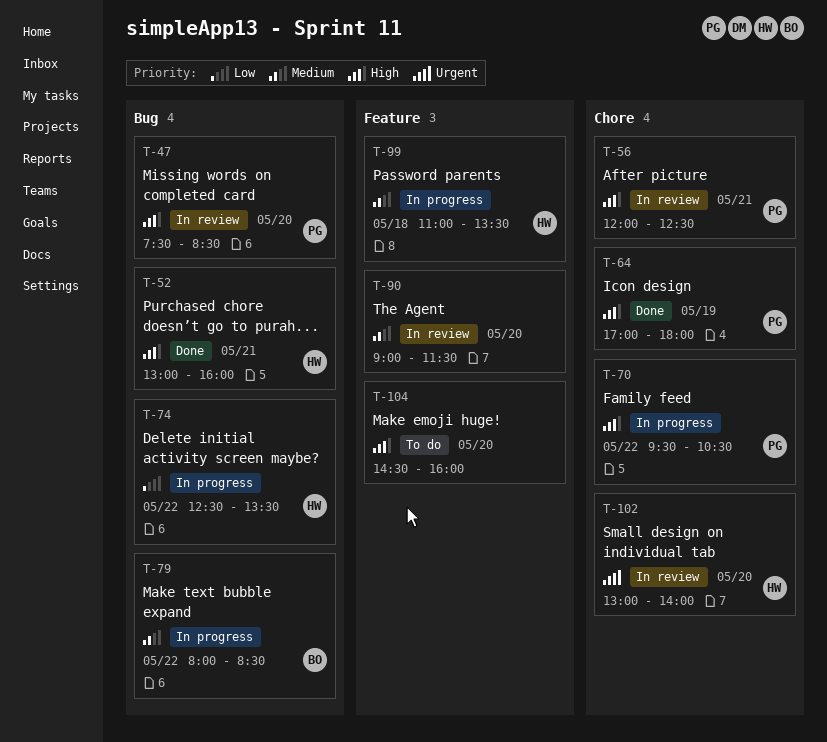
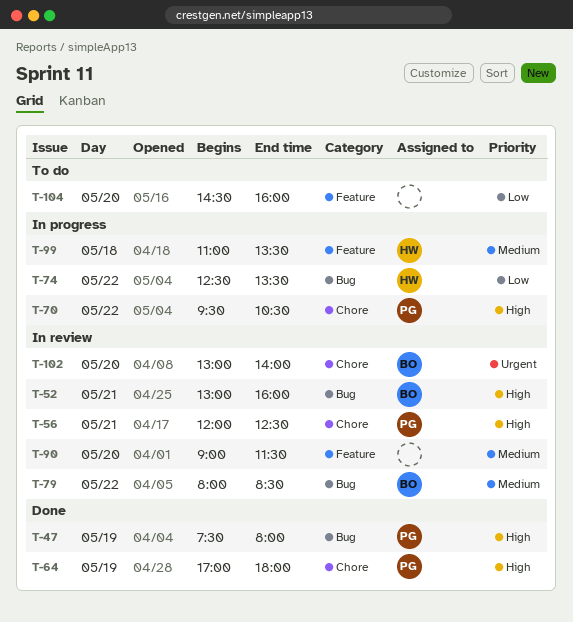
T-47, status: In review -> Done
T-47, day: May 20 -> May 19
T-47, ends: 08:30 -> 08:00
T-52, status: Done -> In review
T-52, owner: HW -> BO
T-79, status: In progress -> In review
T-102, owner: HW -> BO
T-104, priority: High -> Low

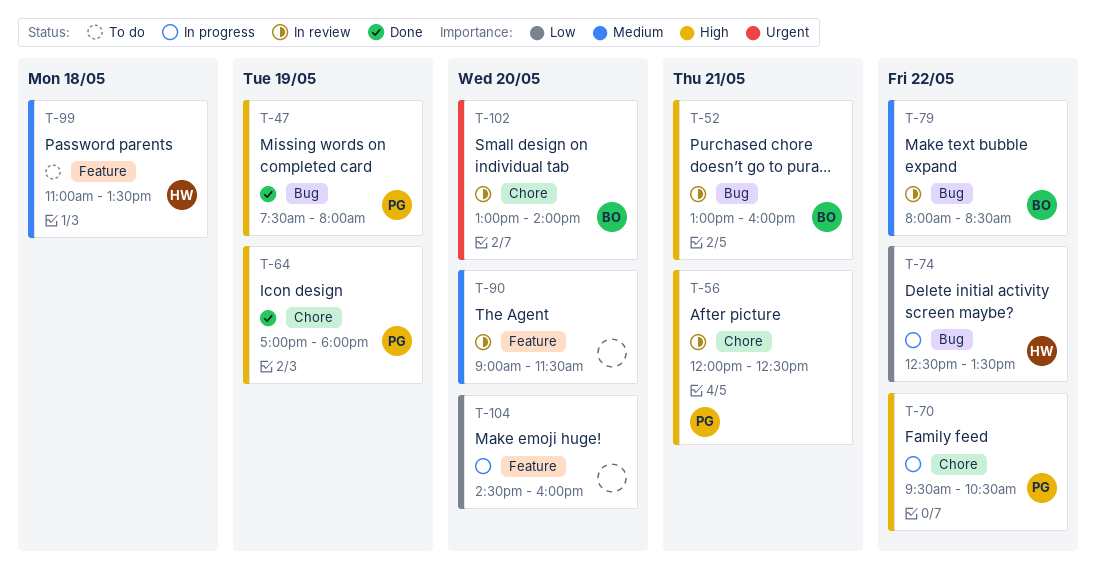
T-99, status: In progress -> To do
T-104, status: To do -> In progress

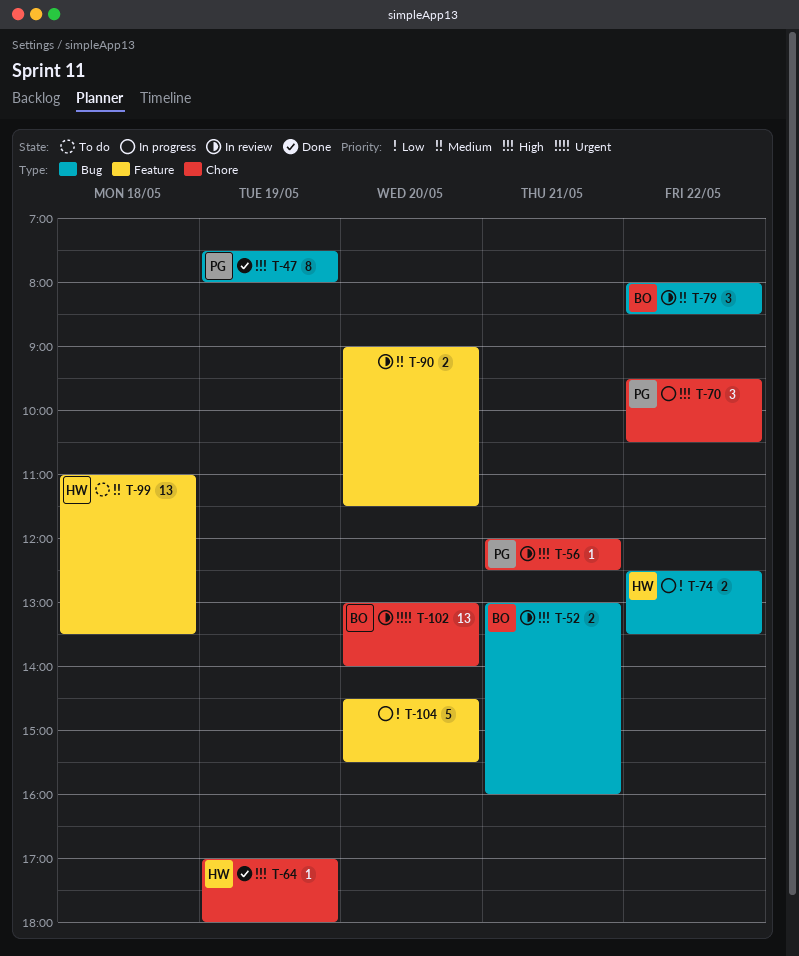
T-64, owner: PG -> HW
T-104, ends: 16:00 -> 15:30

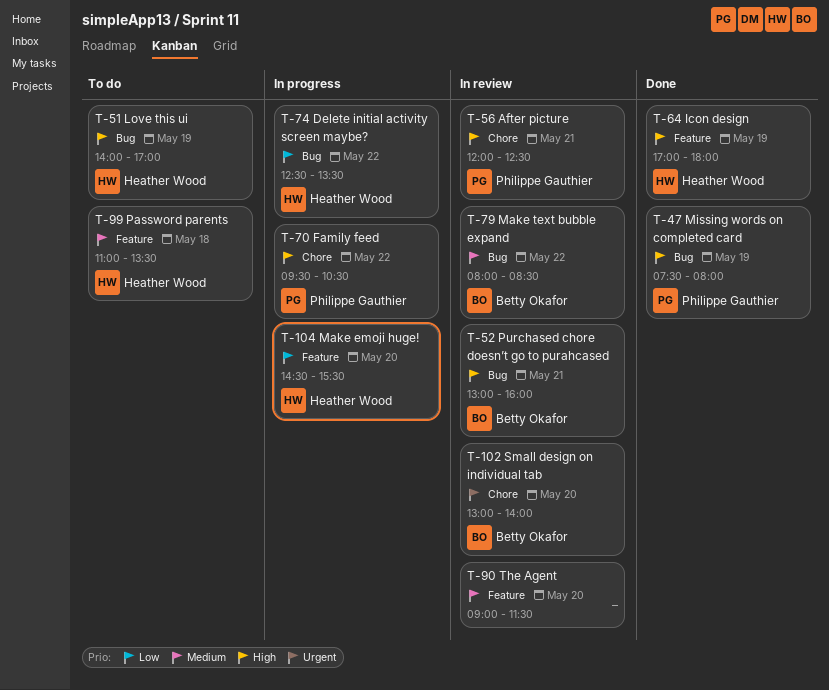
T-51: none -> present
T-64, label: Chore -> Feature
T-104, owner: none -> Heather Wood

